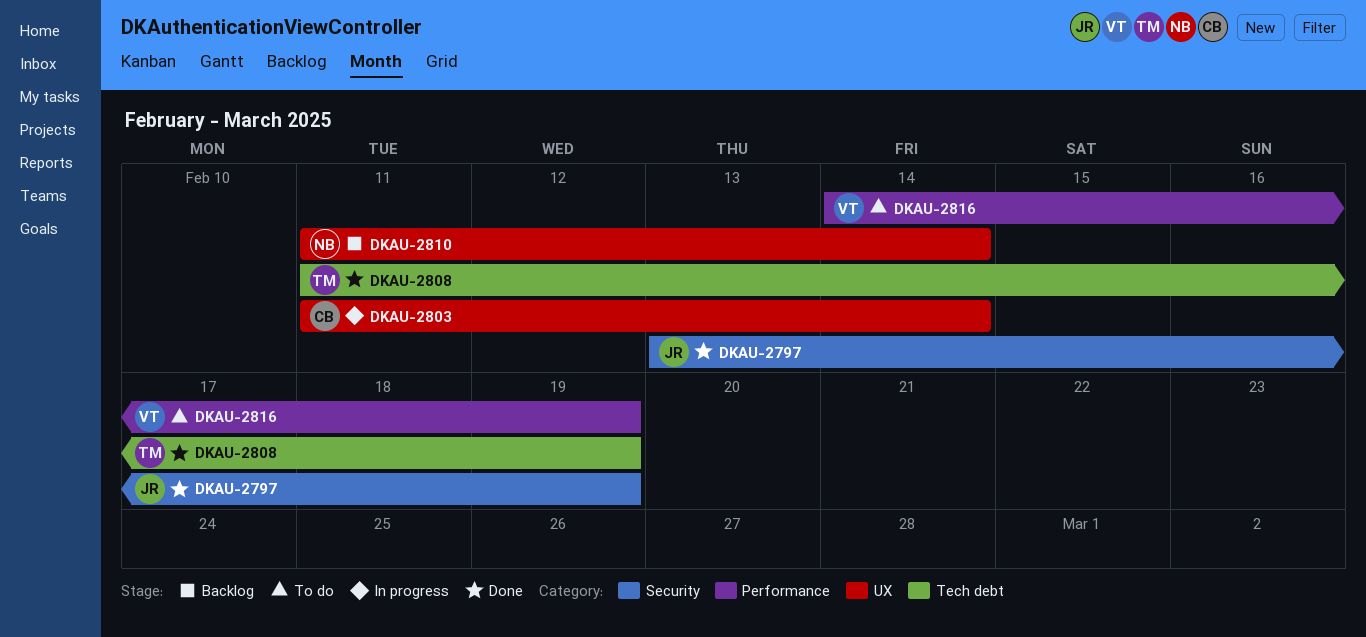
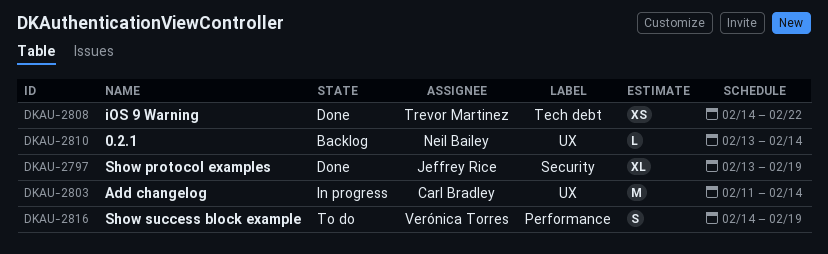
DKAU-2808, start: Feb 11 -> Feb 14
DKAU-2808, due: Feb 19 -> Feb 22
DKAU-2810, start: Feb 11 -> Feb 13

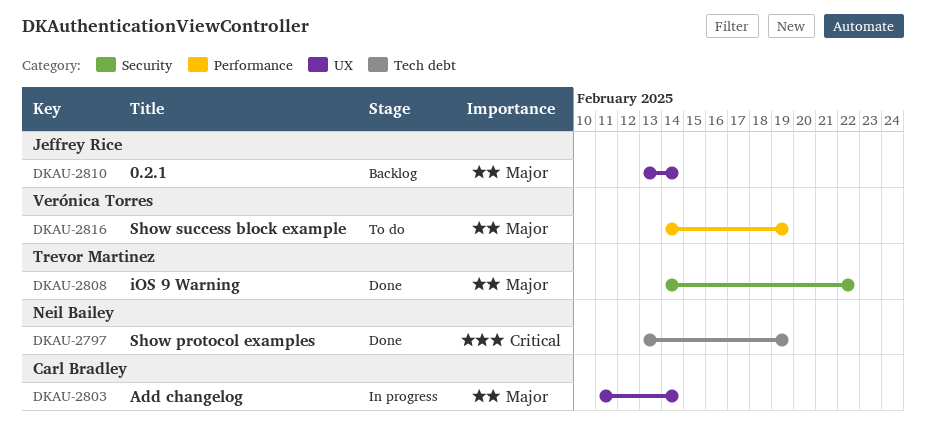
DKAU-2797, owner: Jeffrey Rice -> Neil Bailey
DKAU-2797, label: Security -> Tech debt
DKAU-2808, label: Tech debt -> Security
DKAU-2810, owner: Neil Bailey -> Jeffrey Rice

